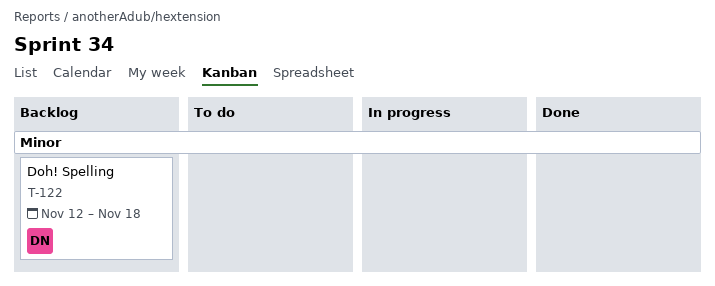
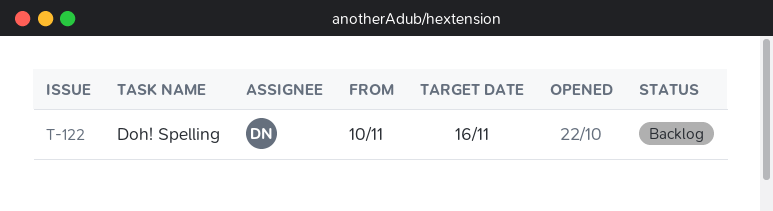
T-122, start: Nov 12 -> Nov 10
T-122, due: Nov 18 -> Nov 16

